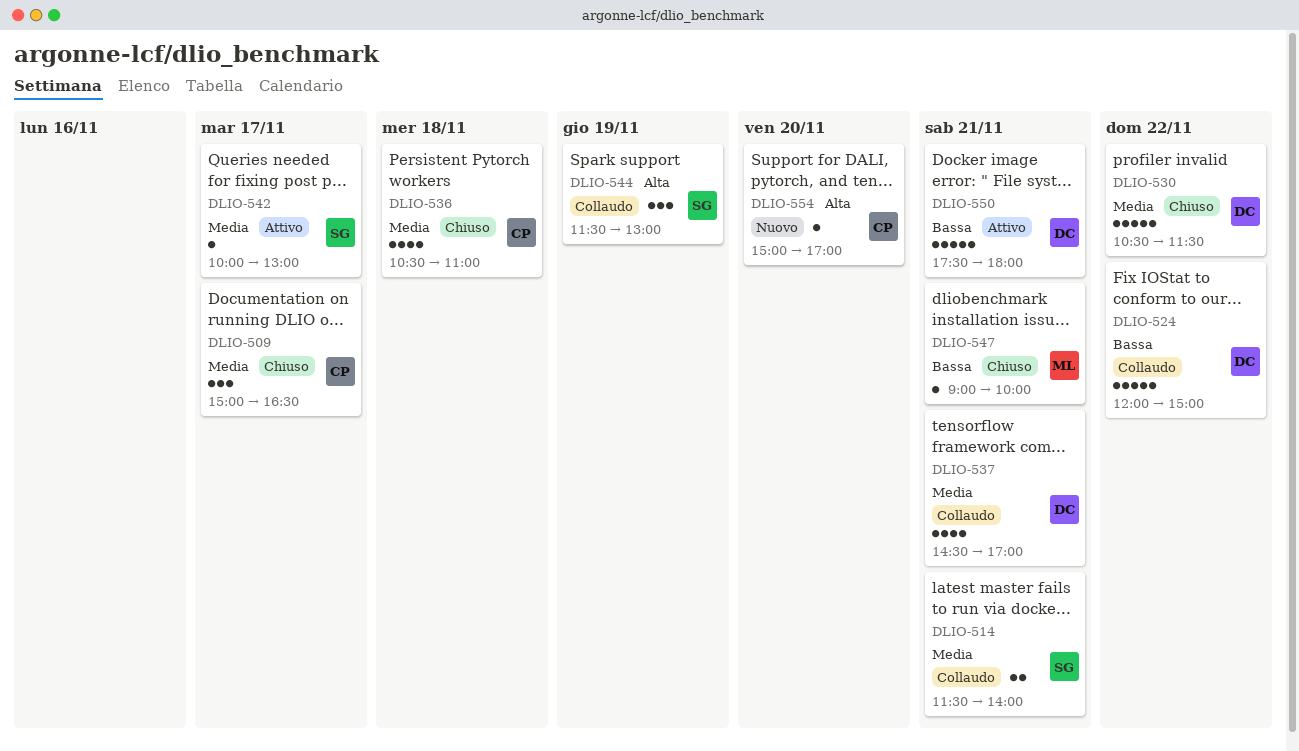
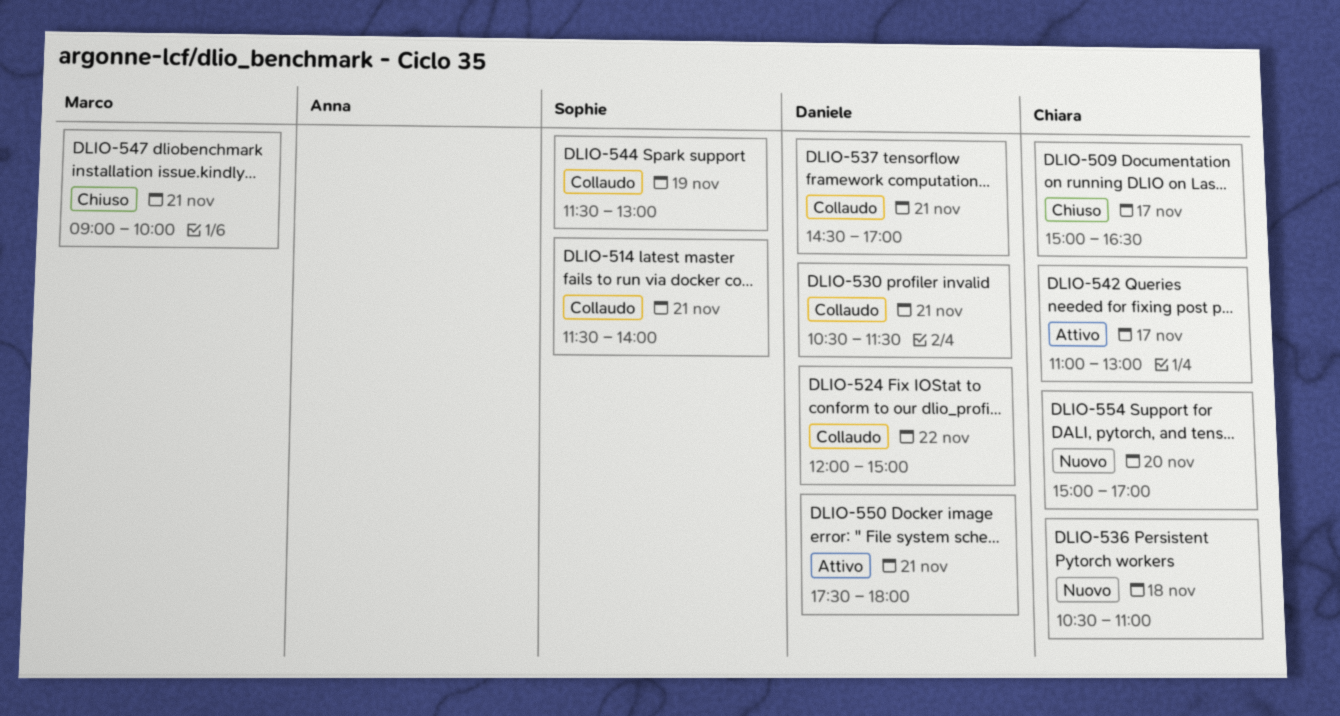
DLIO-530, status: Chiuso -> Collaudo
DLIO-530, day: Nov 22 -> Nov 21
DLIO-536, status: Chiuso -> Nuovo
DLIO-542, owner: Sophie -> Chiara
DLIO-542, begins: 10:00 -> 11:00

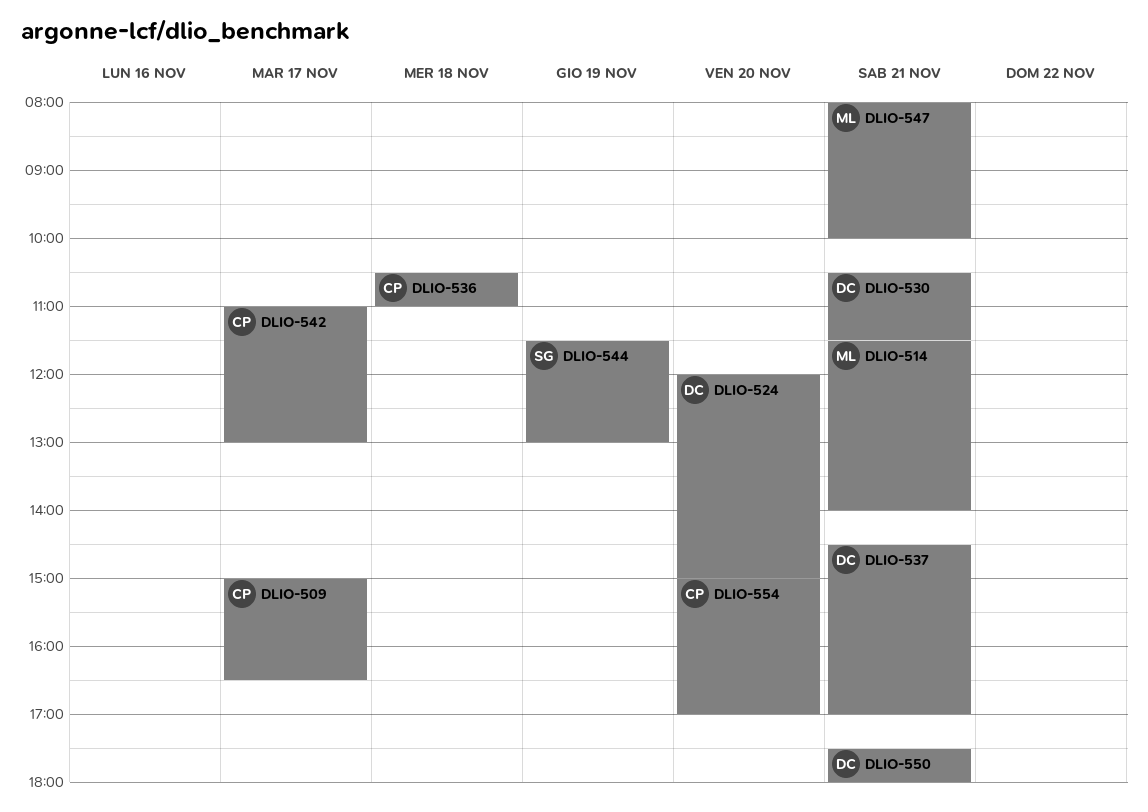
DLIO-514, owner: Sophie -> Marco
DLIO-524, day: Nov 22 -> Nov 20
DLIO-547, begins: 09:00 -> 08:00

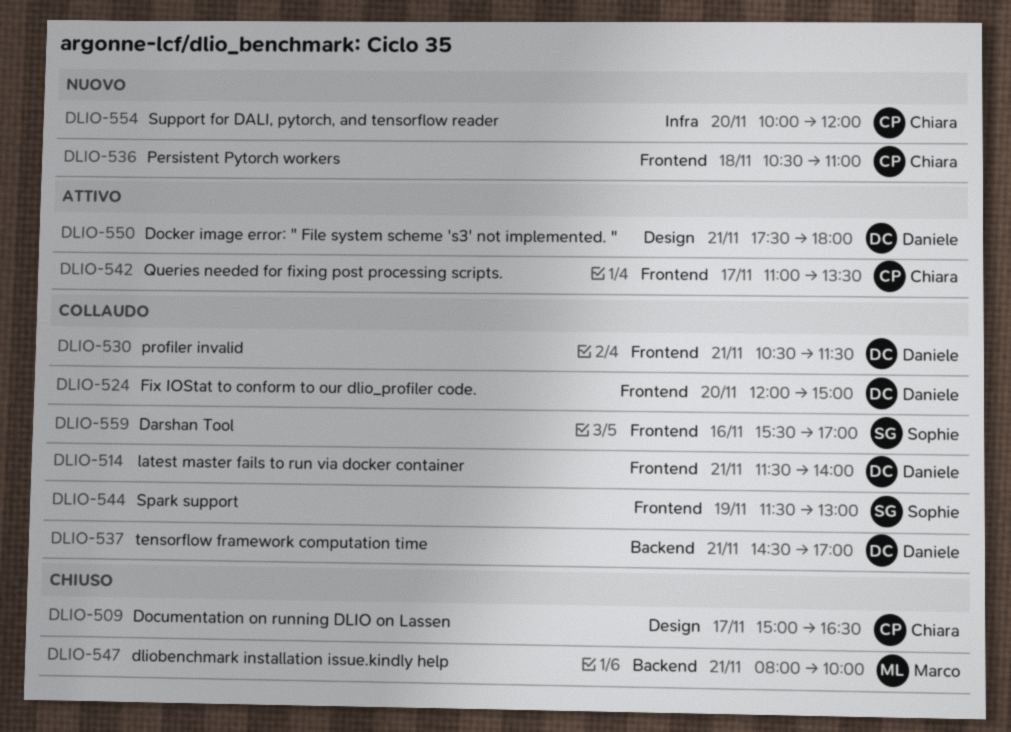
DLIO-514, owner: Marco -> Daniele
DLIO-542, ends: 13:00 -> 13:30
DLIO-554, begins: 15:00 -> 10:00
DLIO-554, ends: 17:00 -> 12:00
DLIO-559: none -> present

